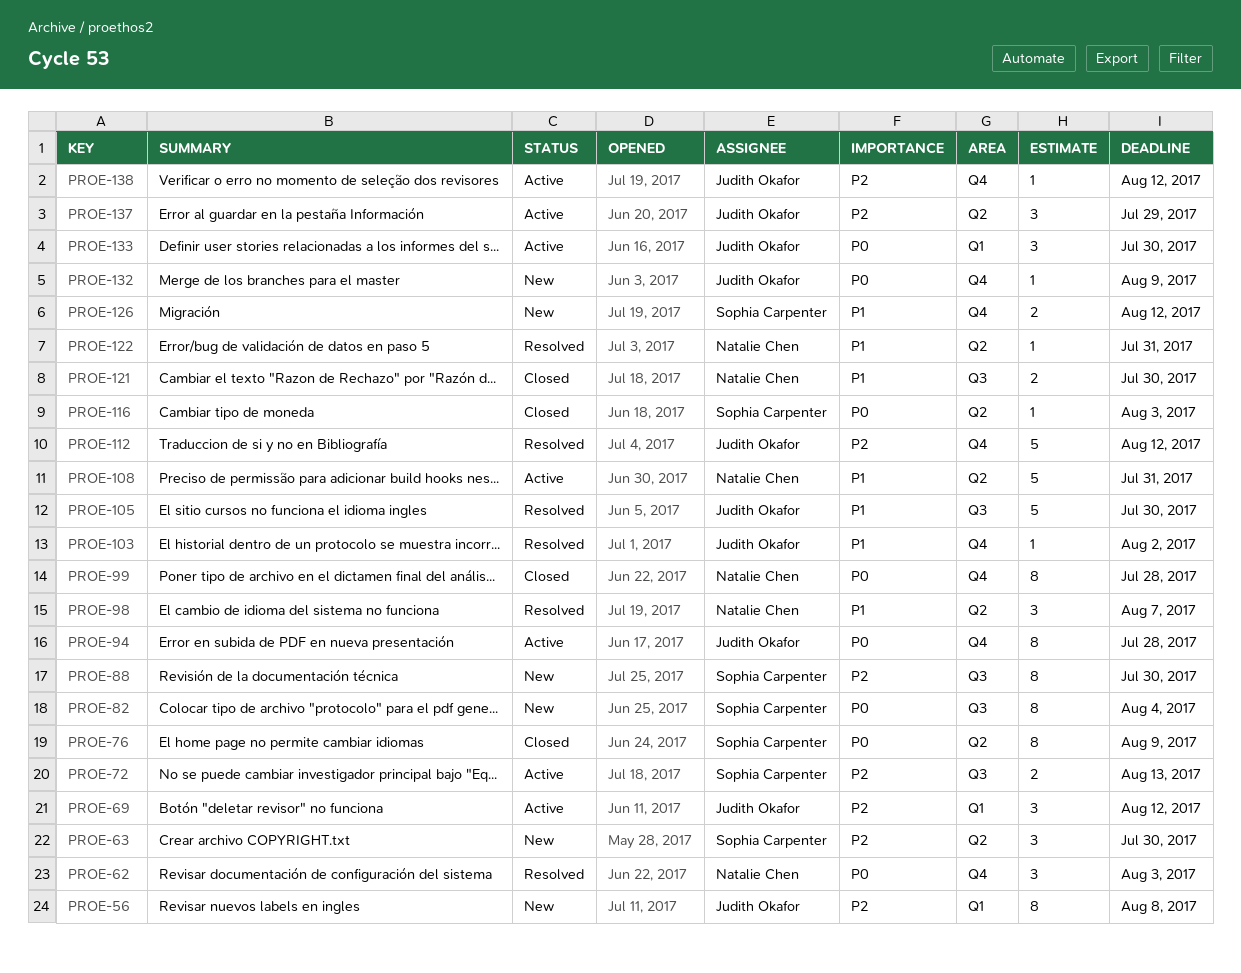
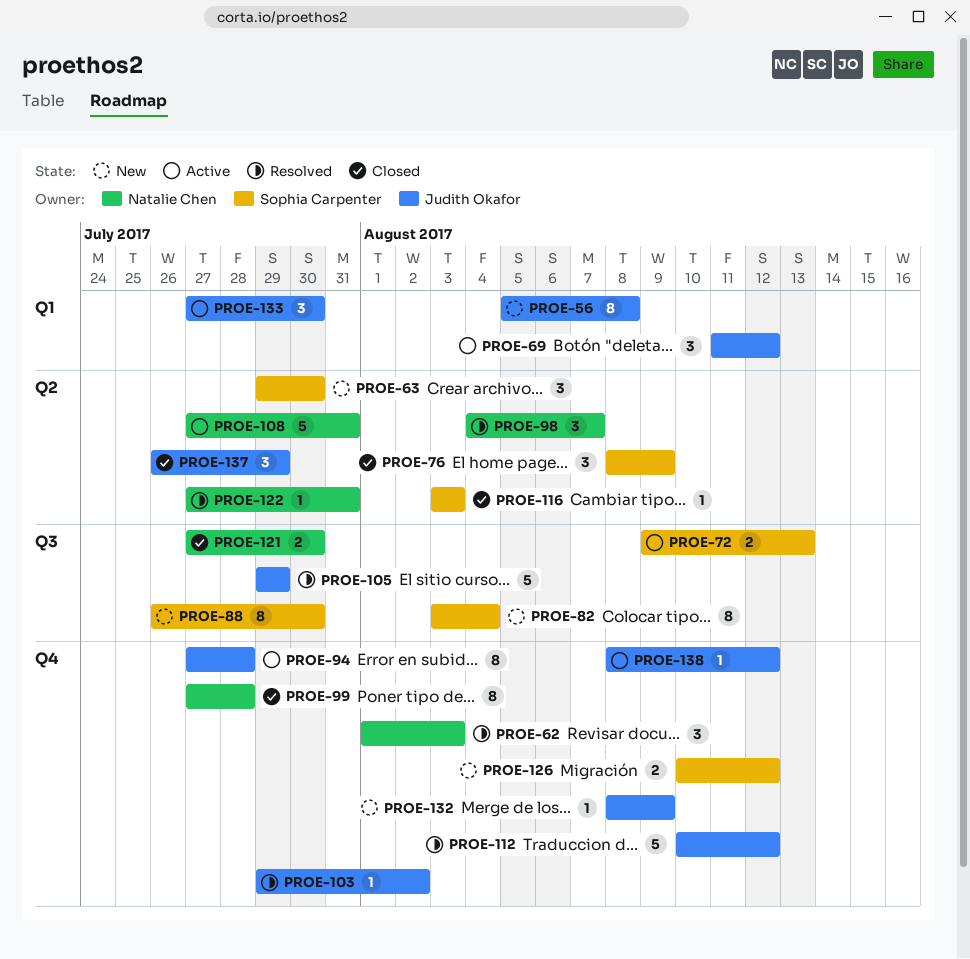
PROE-76, estimate: 8 -> 3
PROE-105, due: Jul 30 -> Jul 29
PROE-137, status: Active -> Closed

